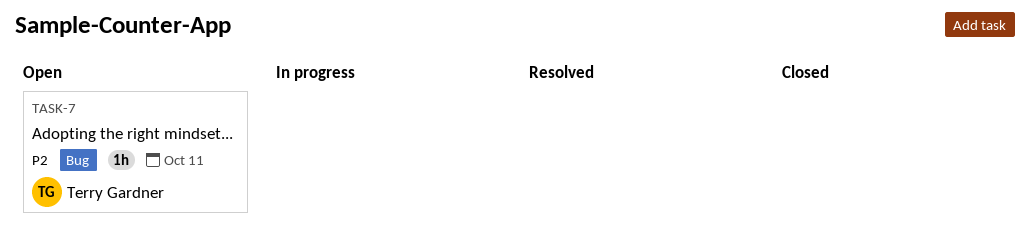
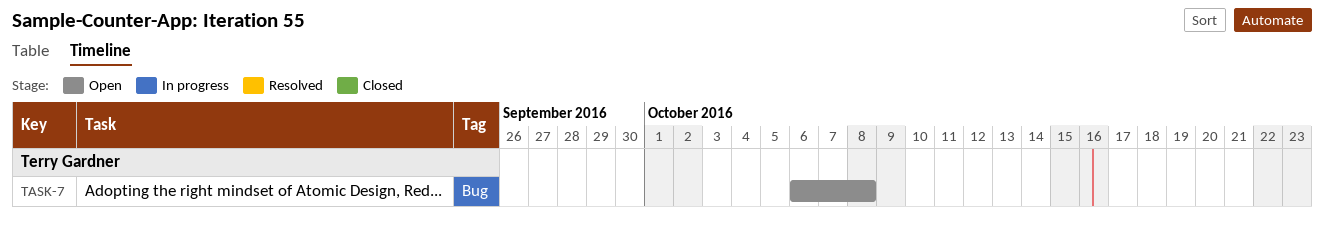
TASK-7, due: Oct 11 -> Oct 8

